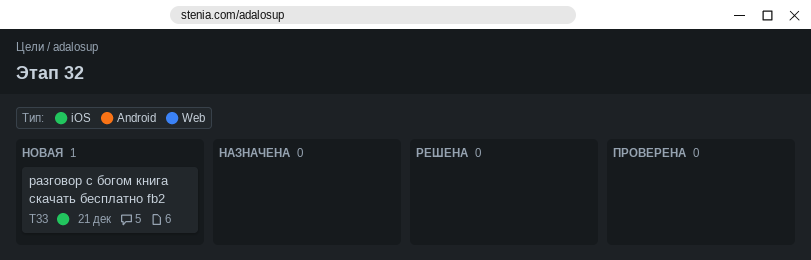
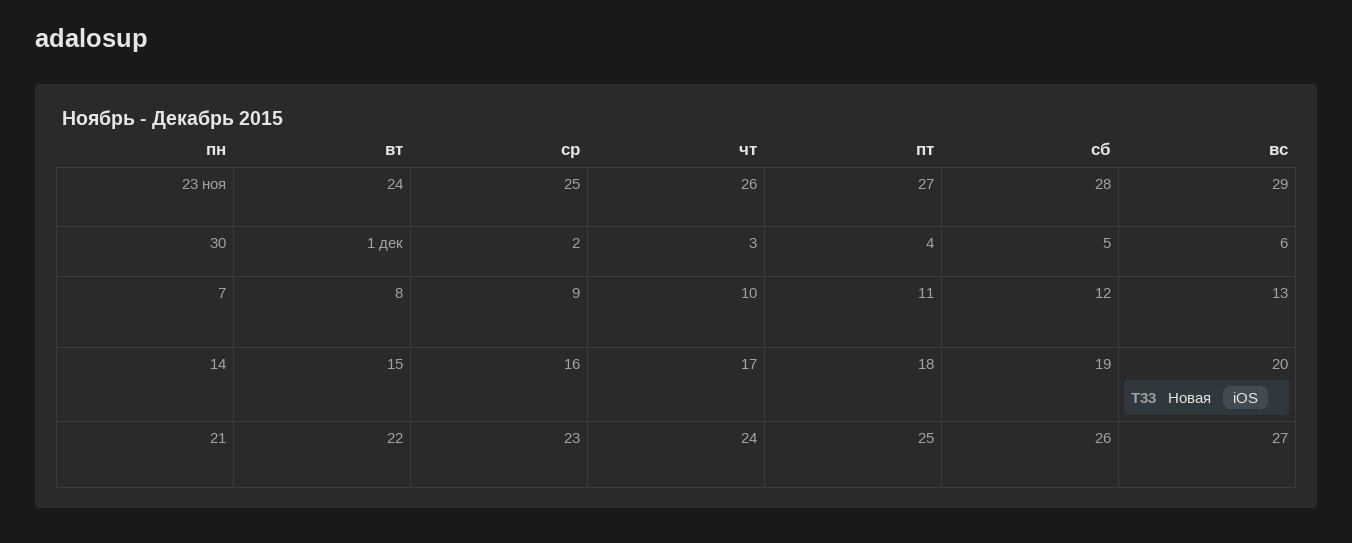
T33, due: Dec 21 -> Dec 20

